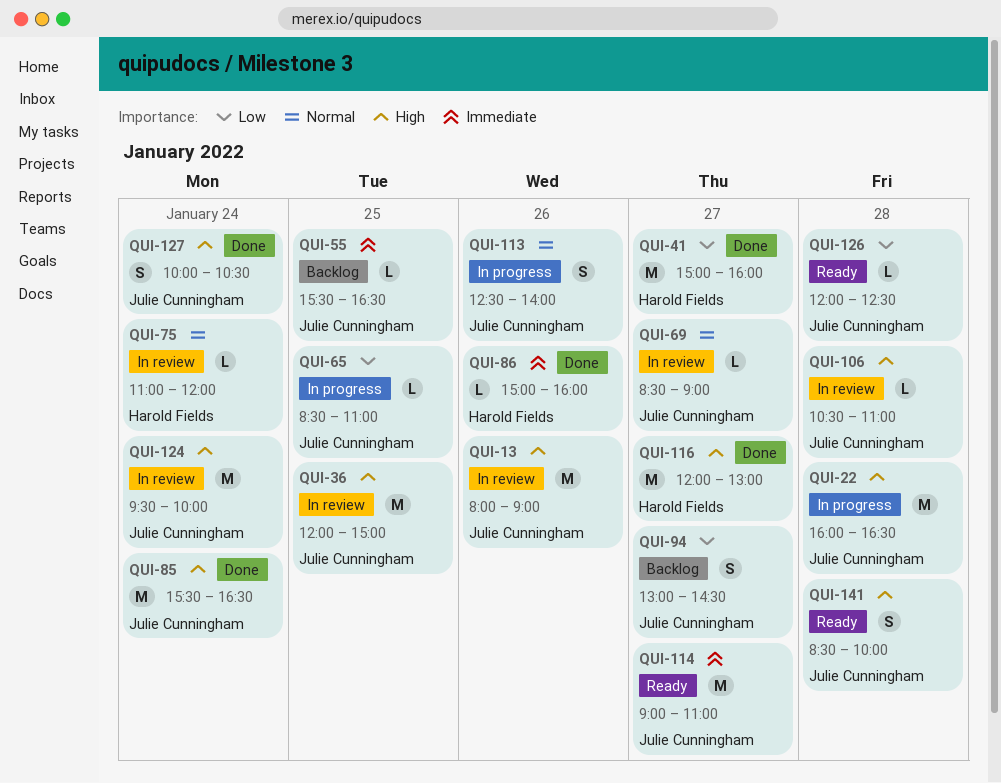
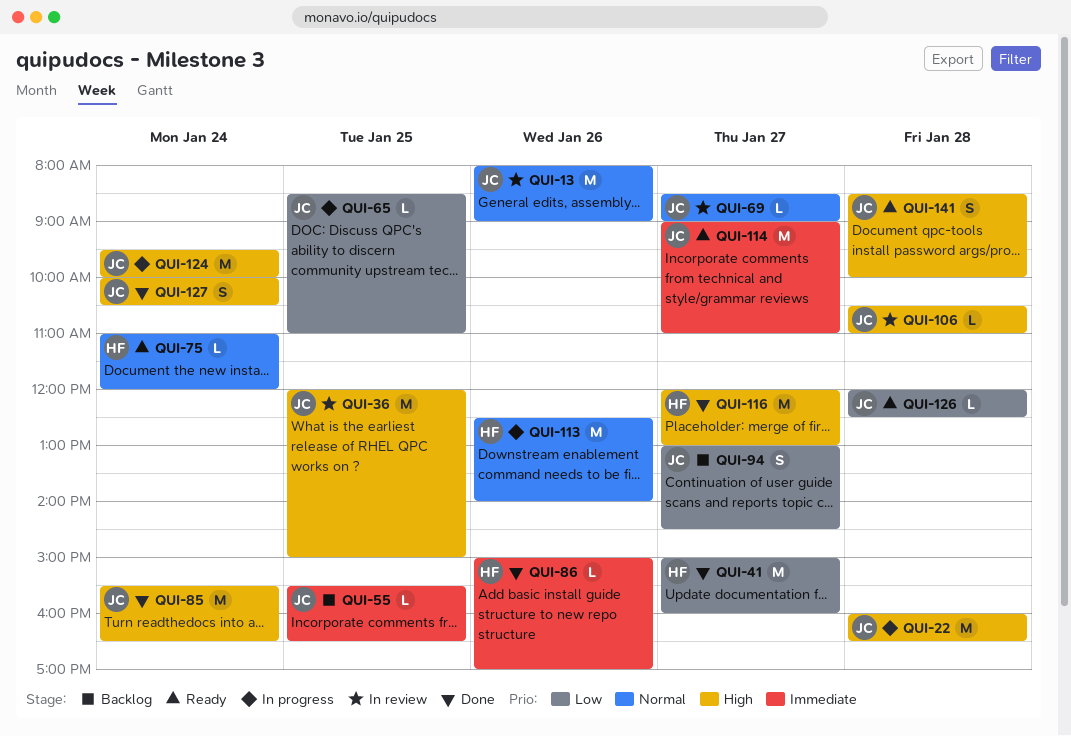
QUI-13, priority: High -> Normal
QUI-75, status: In review -> Ready
QUI-86, ends: 16:00 -> 17:00
QUI-113, owner: Julie Cunningham -> Harold Fields
QUI-113, estimate: S -> M
QUI-124, status: In review -> In progress

